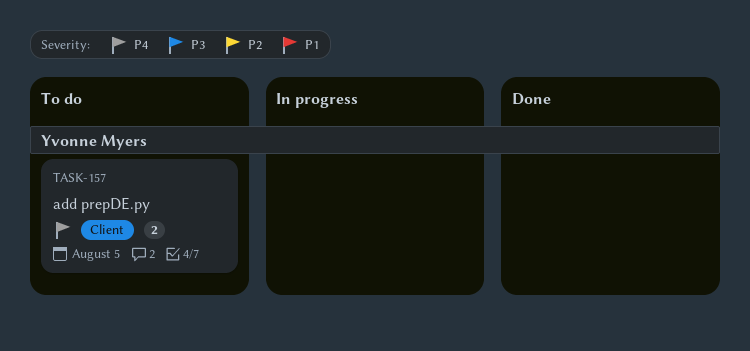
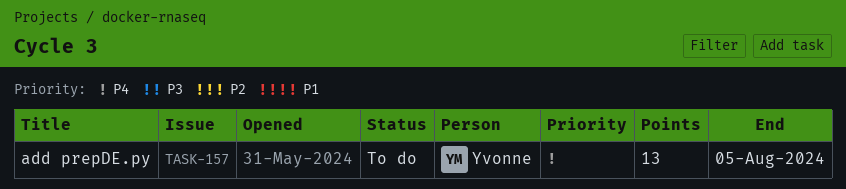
TASK-157, estimate: 2 -> 13

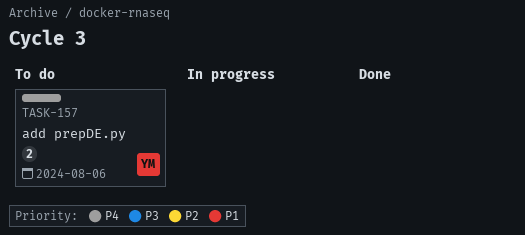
TASK-157, estimate: 13 -> 2
TASK-157, due: Aug 5 -> Aug 6

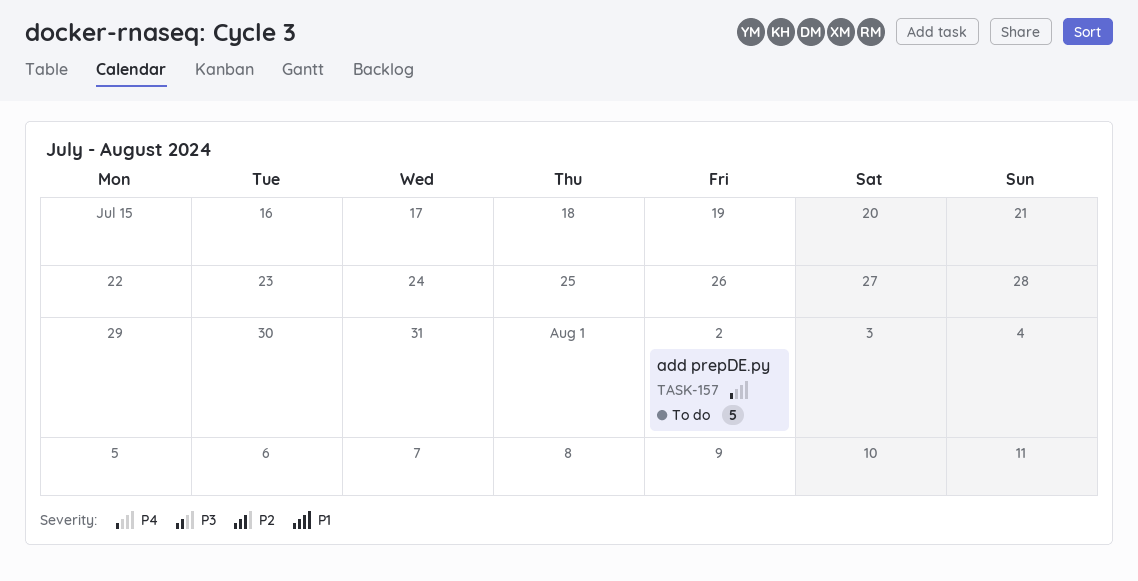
TASK-157, estimate: 2 -> 5
TASK-157, due: Aug 6 -> Aug 2

